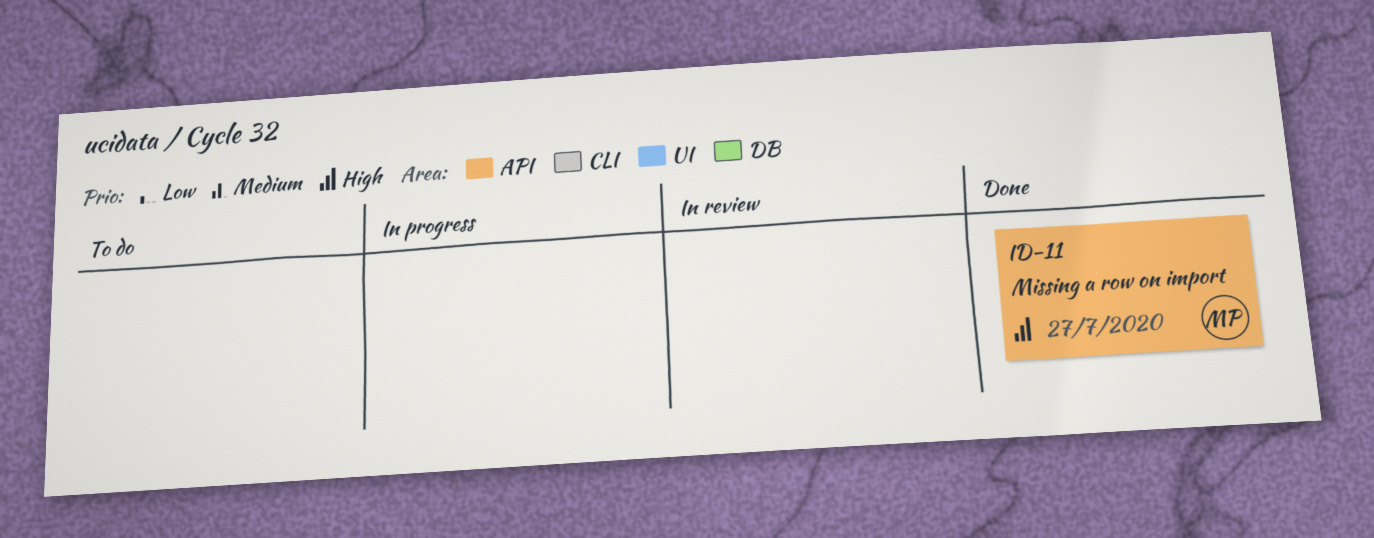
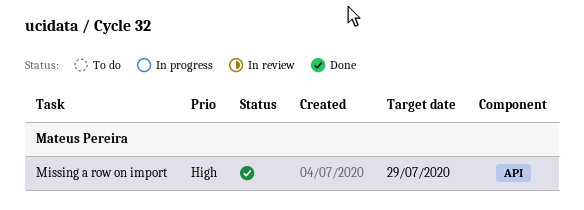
Missing a row on import, due: Jul 27 -> Jul 29

